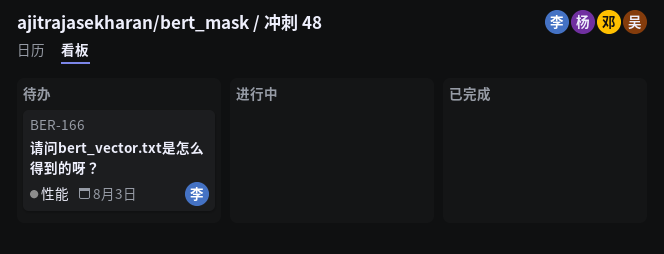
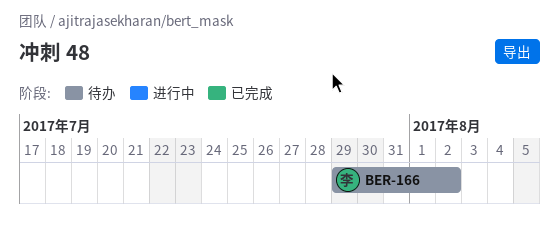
BER-166, due: Aug 3 -> Aug 2

